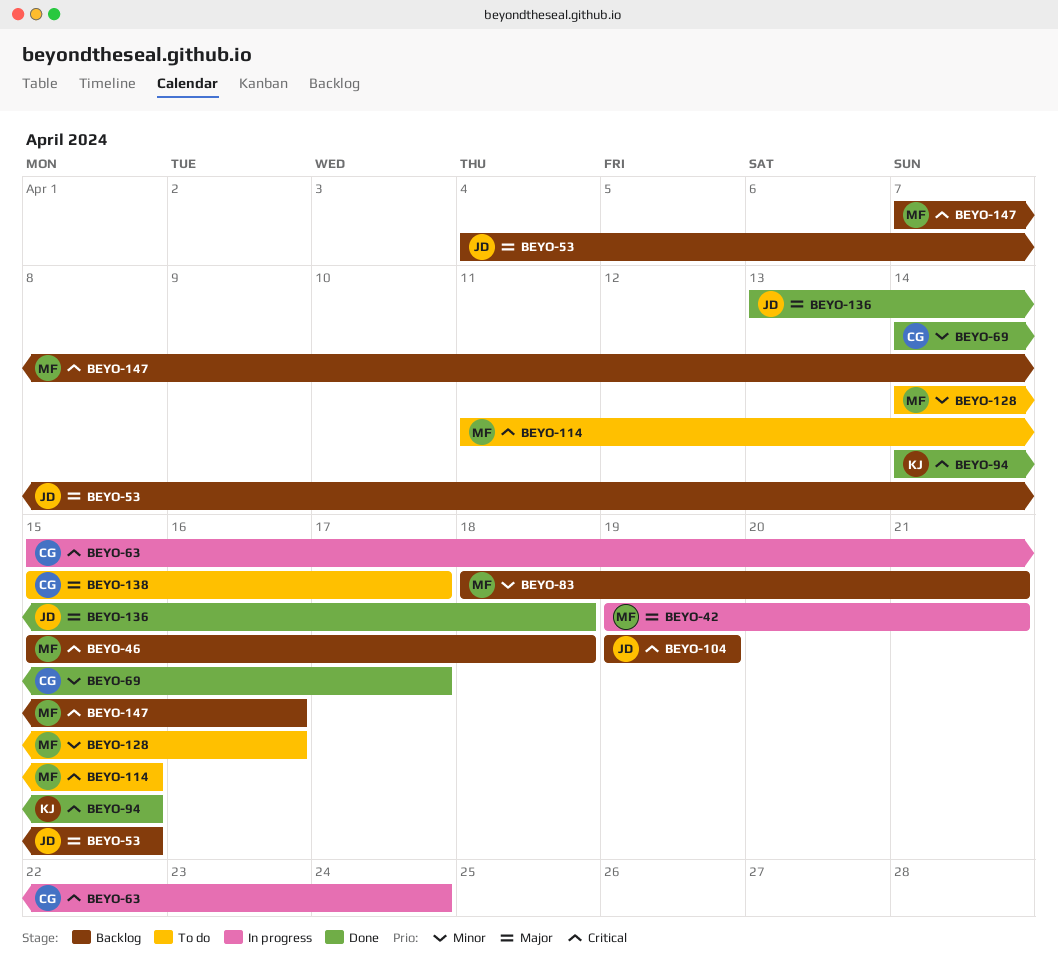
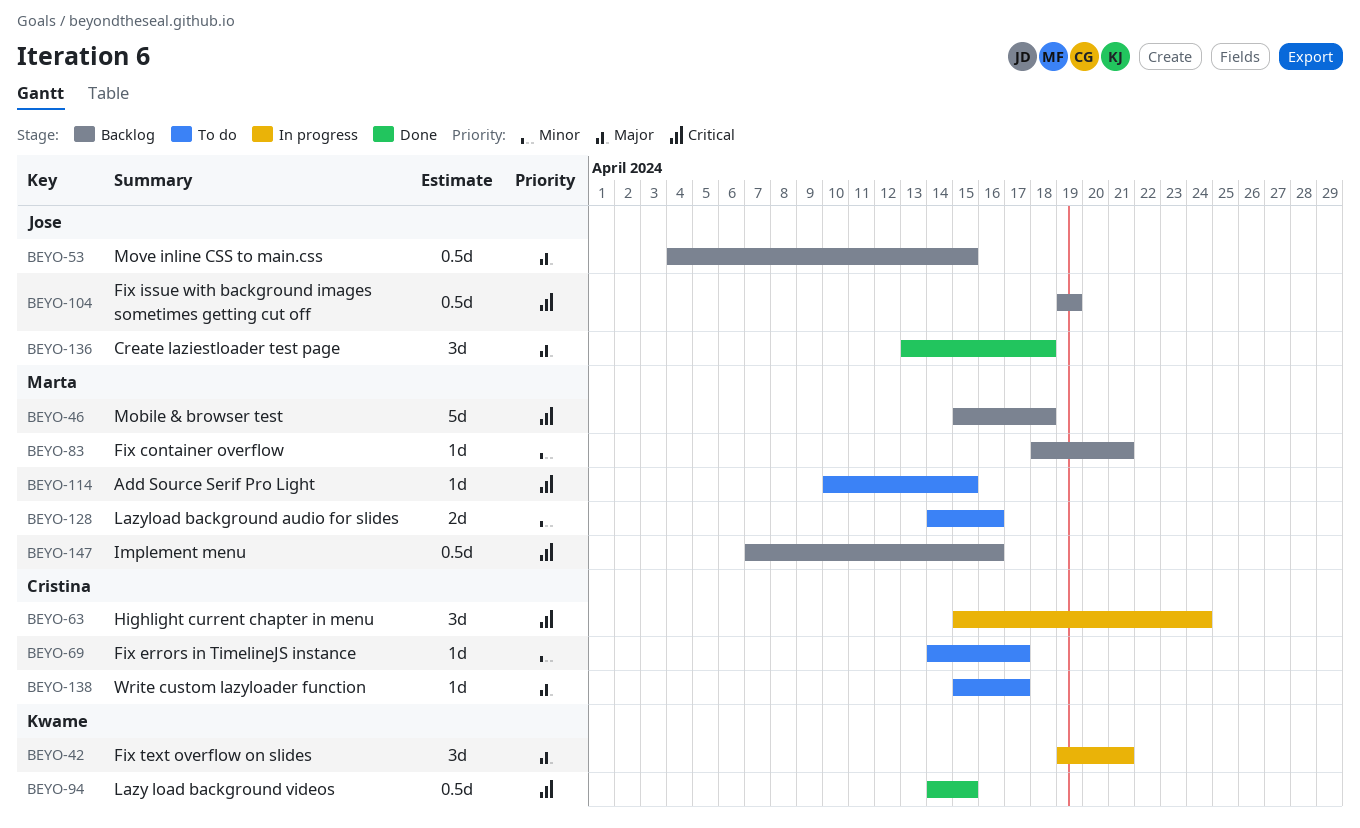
BEYO-42, owner: Marta -> Kwame
BEYO-69, status: Done -> To do
BEYO-114, start: Apr 11 -> Apr 10

